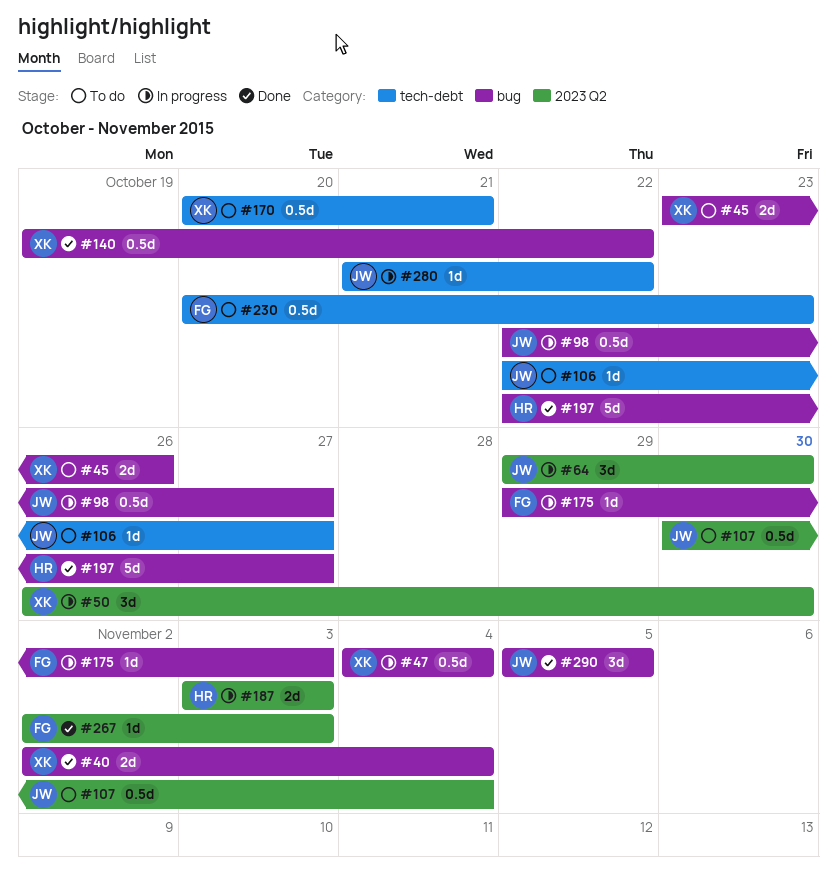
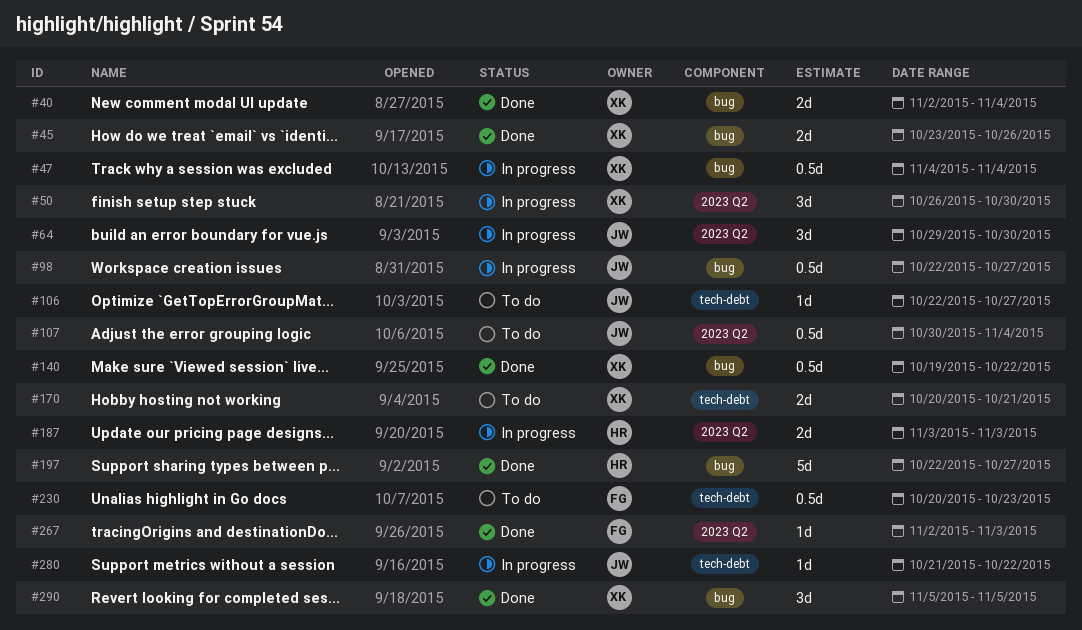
#45, status: To do -> Done
#170, estimate: 0.5d -> 2d
#175: present -> none
#290, owner: JW -> XK

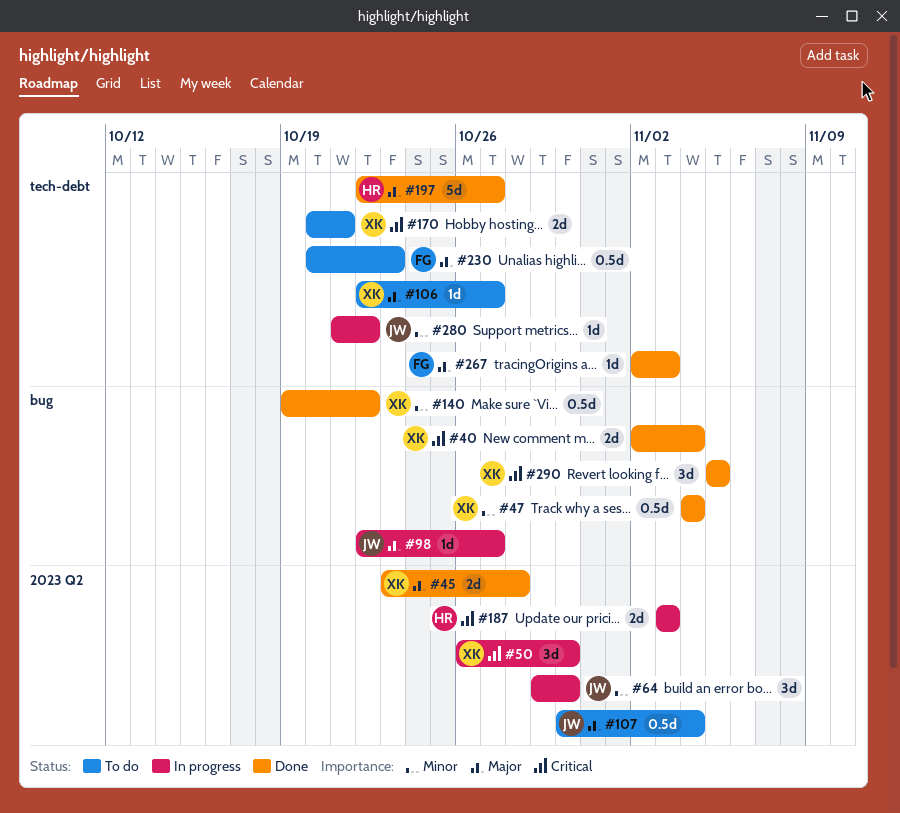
#45, label: bug -> 2023 Q2
#45, due: Oct 26 -> Oct 28
#47, status: In progress -> Done
#98, estimate: 0.5d -> 1d
#106, owner: JW -> XK
#197, label: bug -> tech-debt
#267, label: 2023 Q2 -> tech-debt

